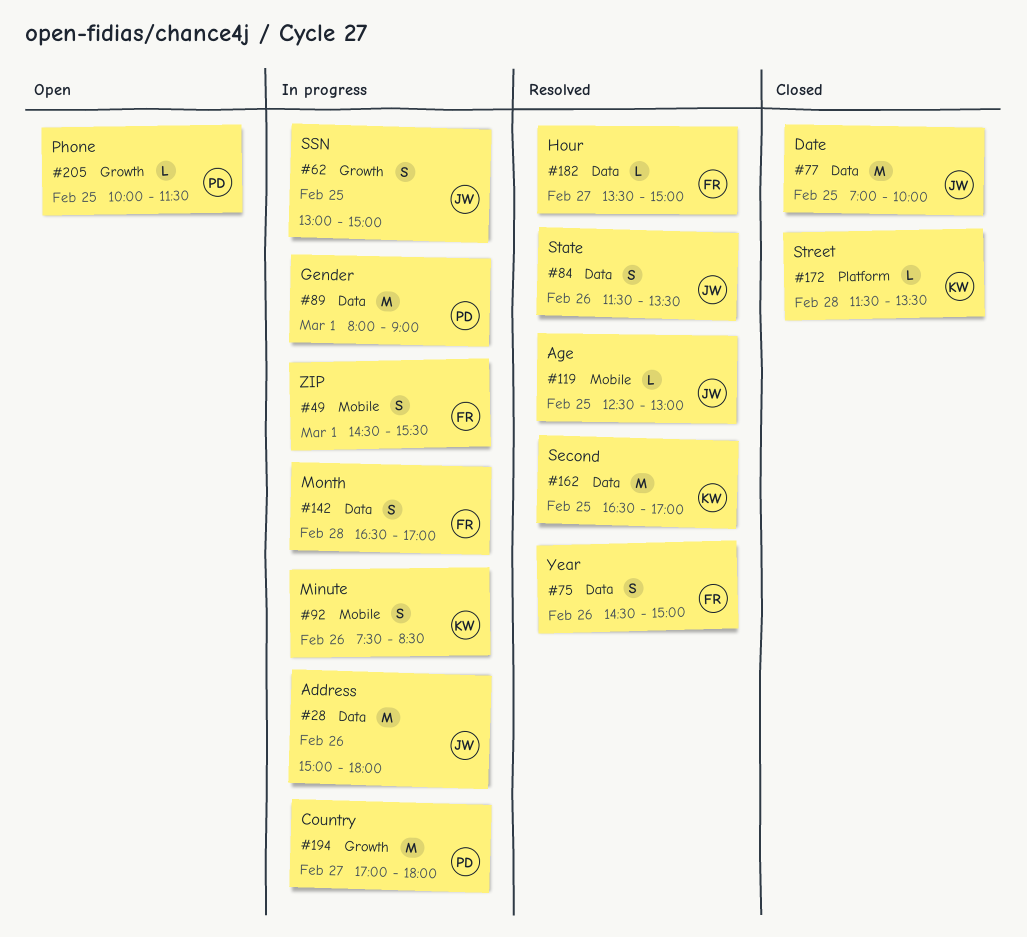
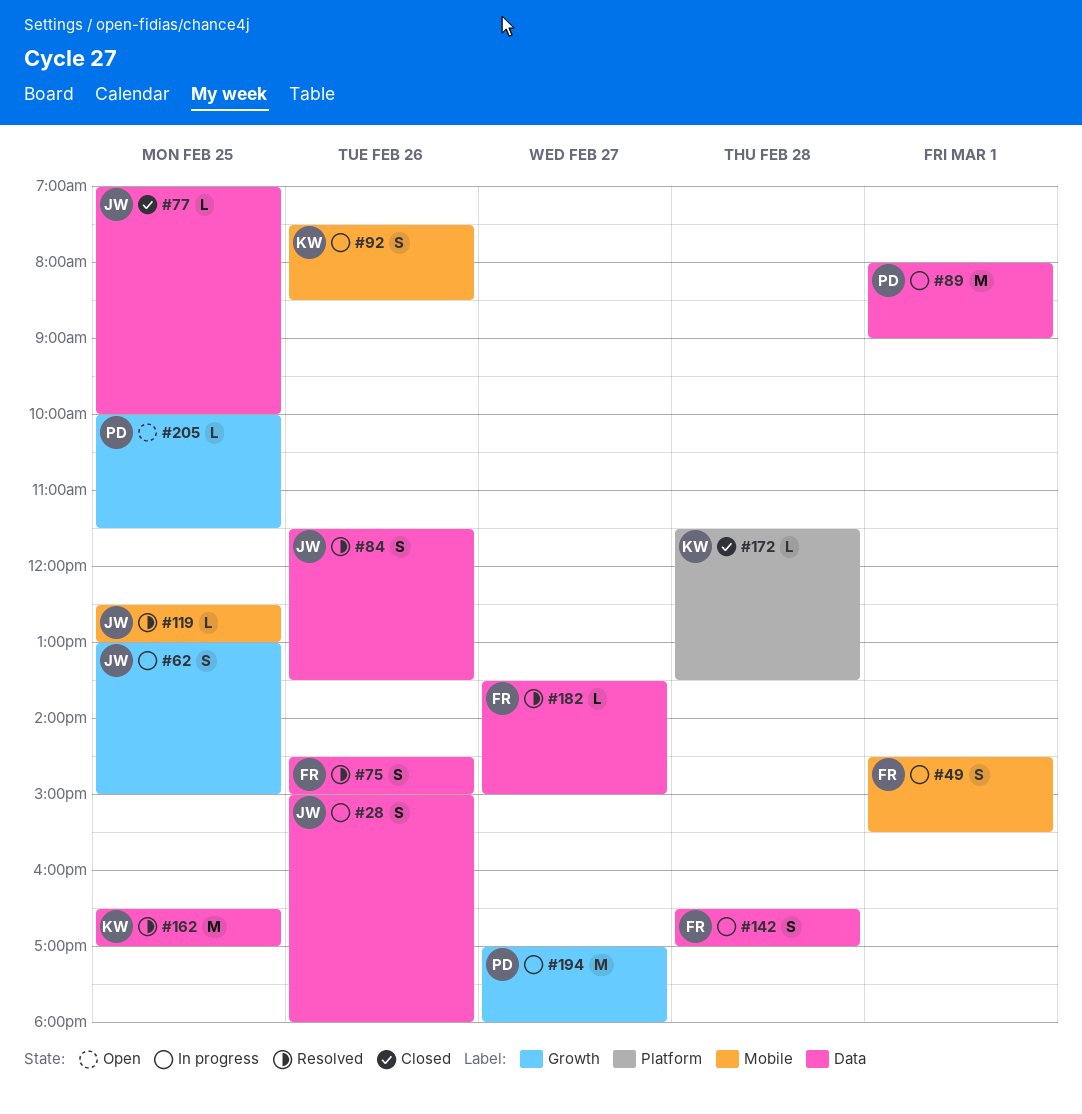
#28, estimate: M -> S
#77, estimate: M -> L

